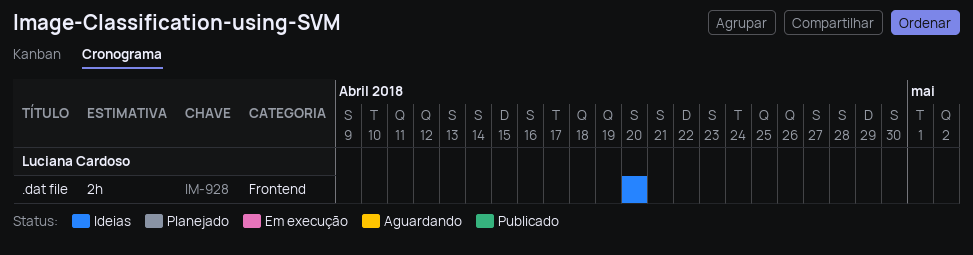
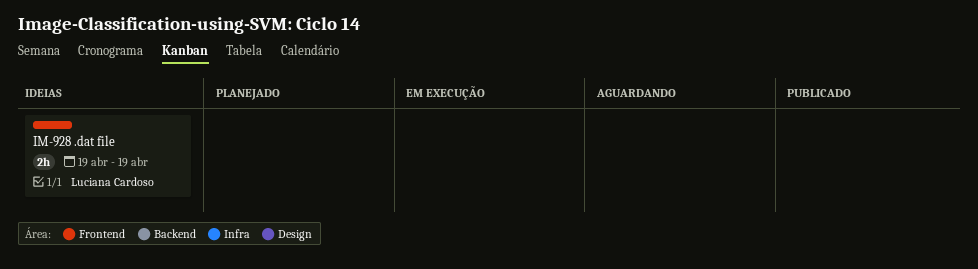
IM-928, start: Apr 20 -> Apr 19
IM-928, due: Apr 20 -> Apr 19

